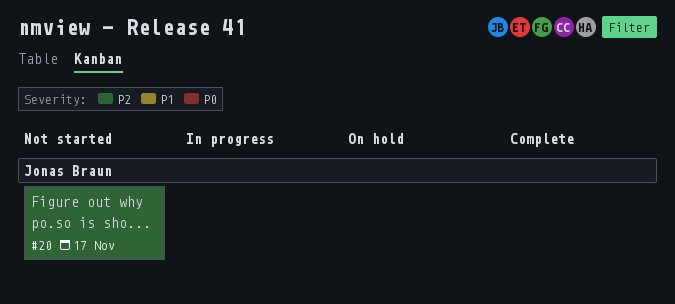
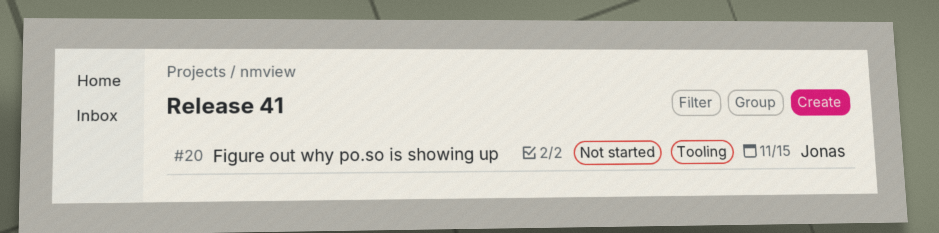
#20, due: Nov 17 -> Nov 15

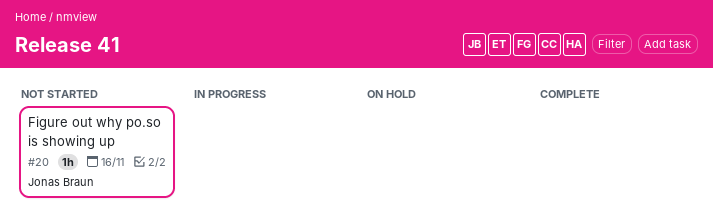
#20, due: Nov 15 -> Nov 16

